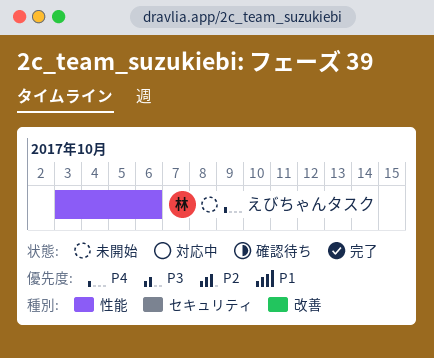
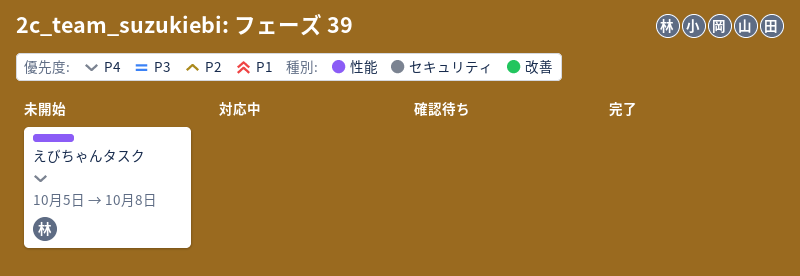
えびちゃんタスク, start: Oct 3 -> Oct 5
えびちゃんタスク, due: Oct 6 -> Oct 8

